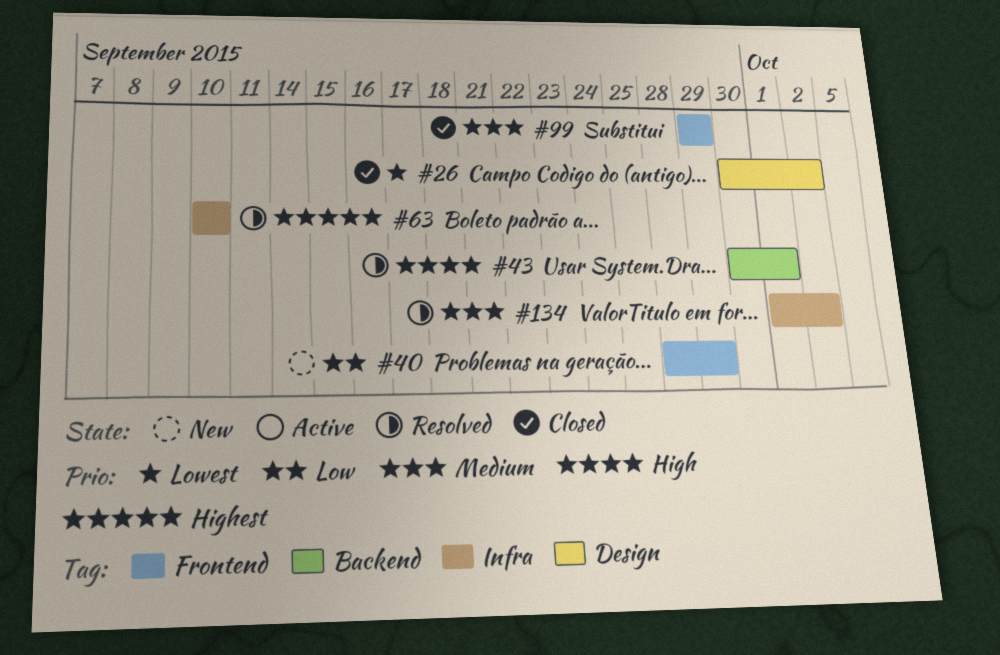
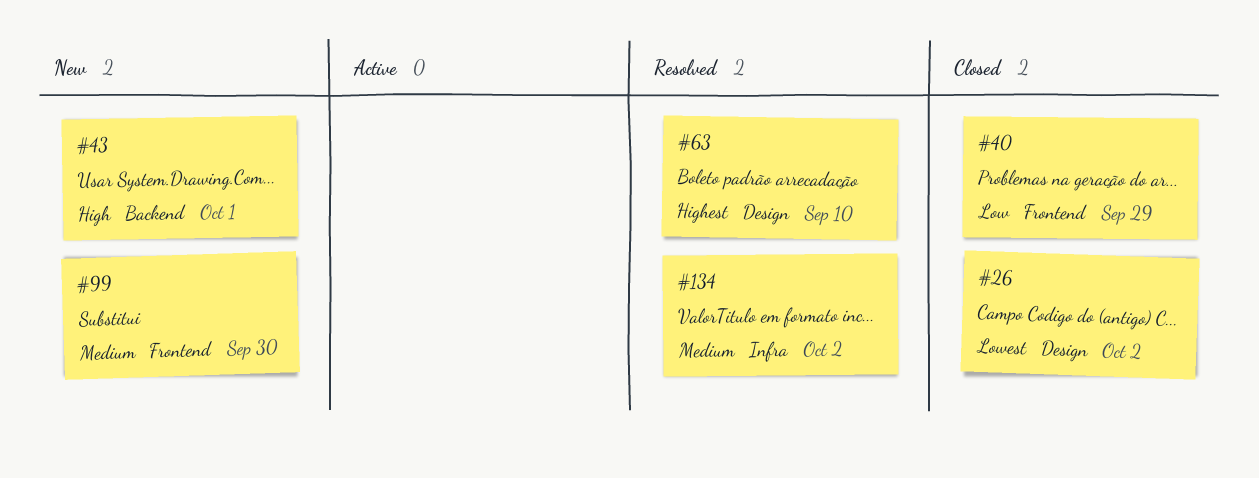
#40, status: New -> Closed
#43, status: Resolved -> New
#63, label: Infra -> Design
#99, status: Closed -> New
#99, due: Sep 29 -> Sep 30

